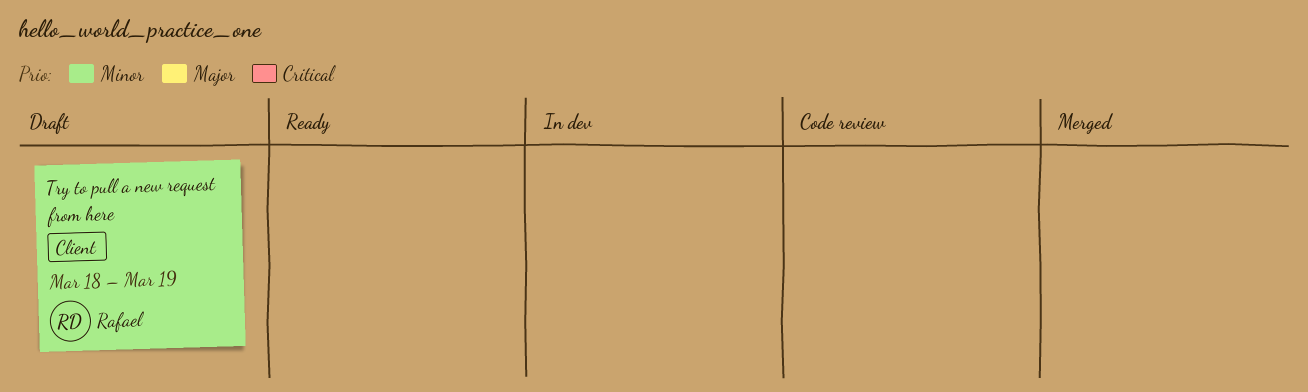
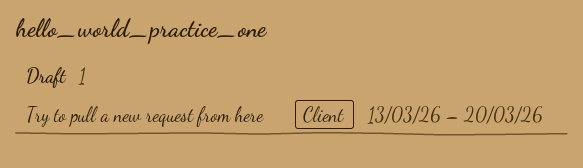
Try to pull a new request from here, start: Mar 18 -> Mar 13
Try to pull a new request from here, due: Mar 19 -> Mar 20

